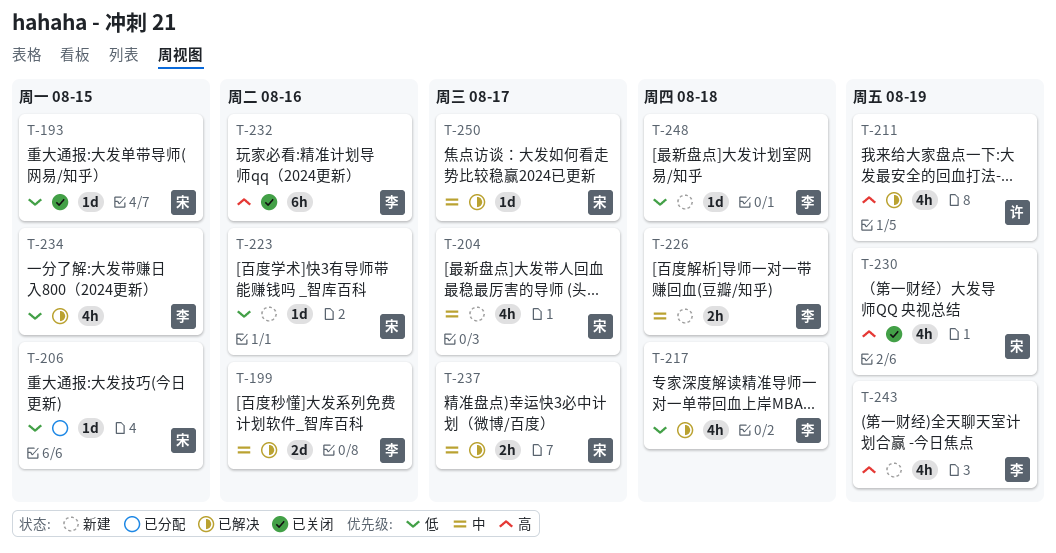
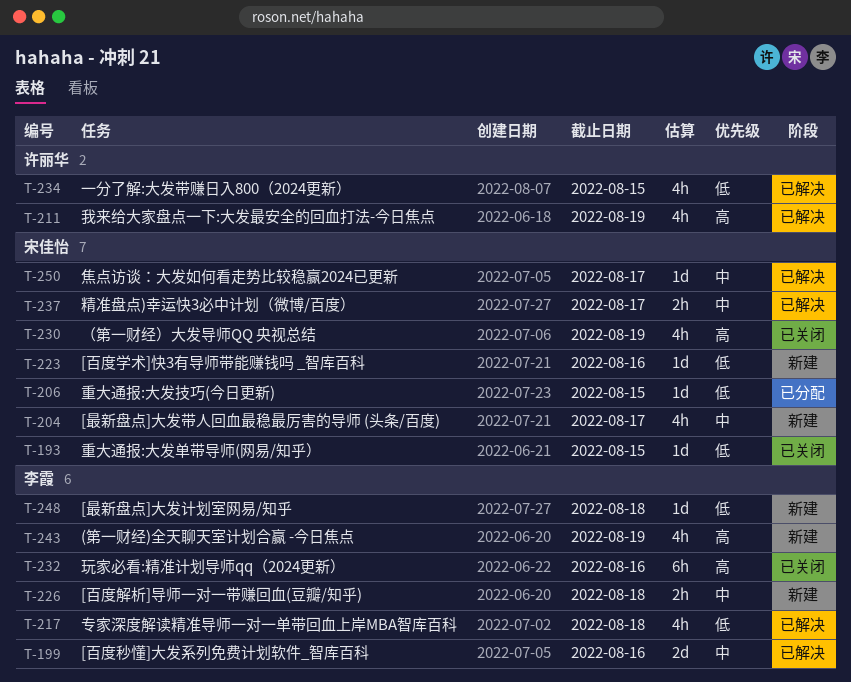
T-234, owner: 李霞 -> 许丽华

